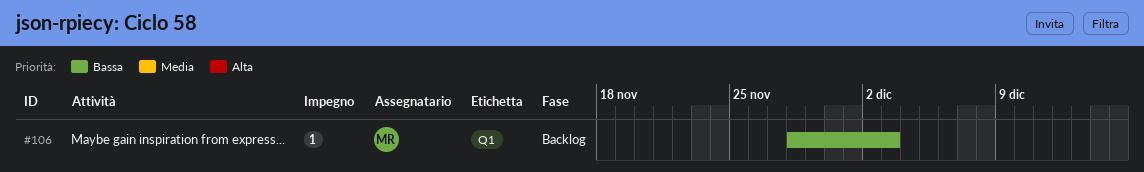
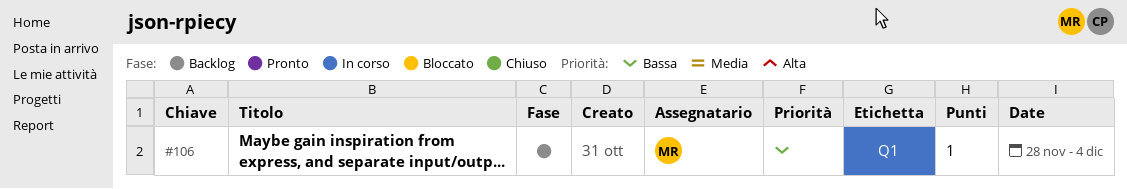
#106, due: Dec 3 -> Dec 4

